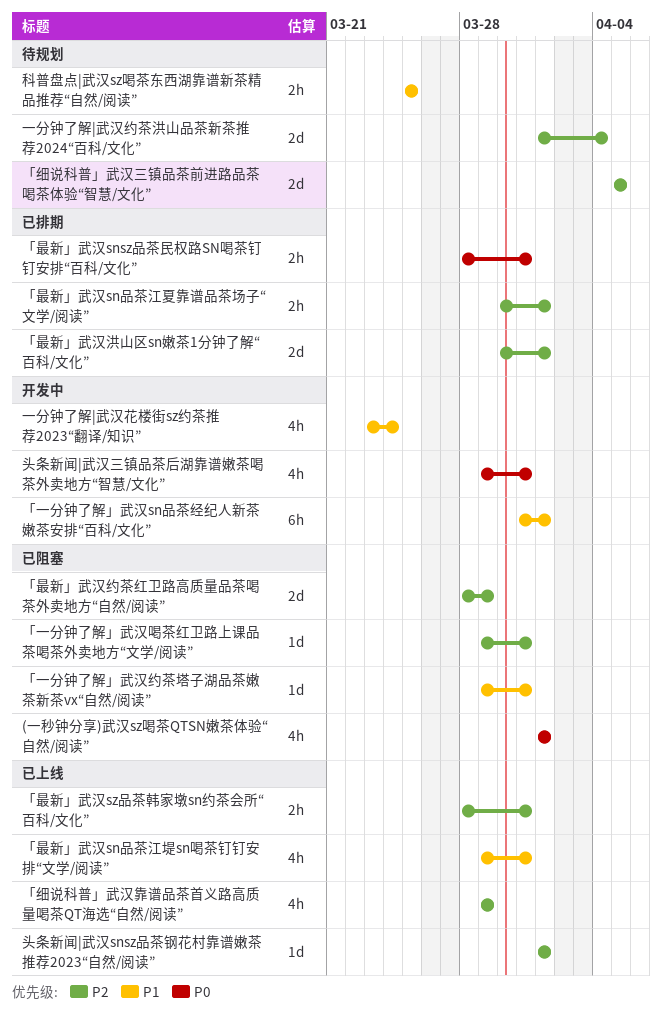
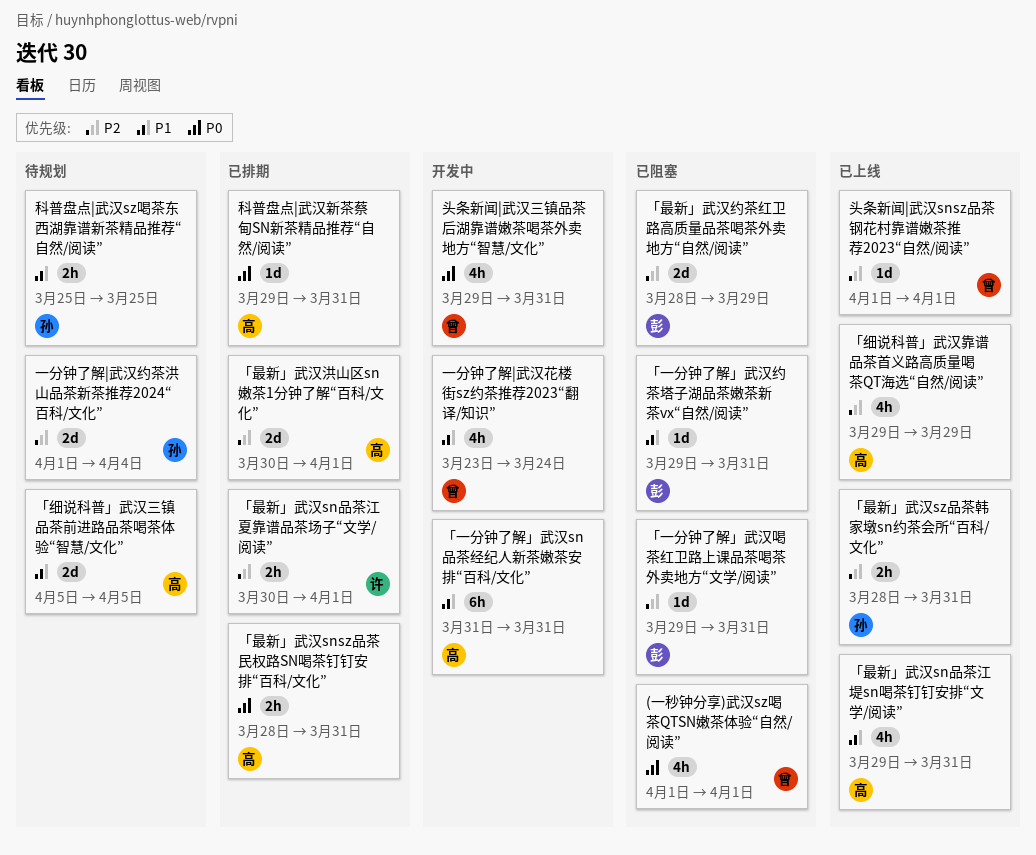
「一分钟了解」武汉sn品茶经纪人新茶嫩茶安排“百科/文化”, due: Apr 1 -> Mar 31
「细说科普」武汉三镇品茶前进路品茶喝茶体验“智慧/文化”, priority: P2 -> P1
科普盘点|武汉新茶蔡甸SN新茶精品推荐“自然/阅读”: none -> present

